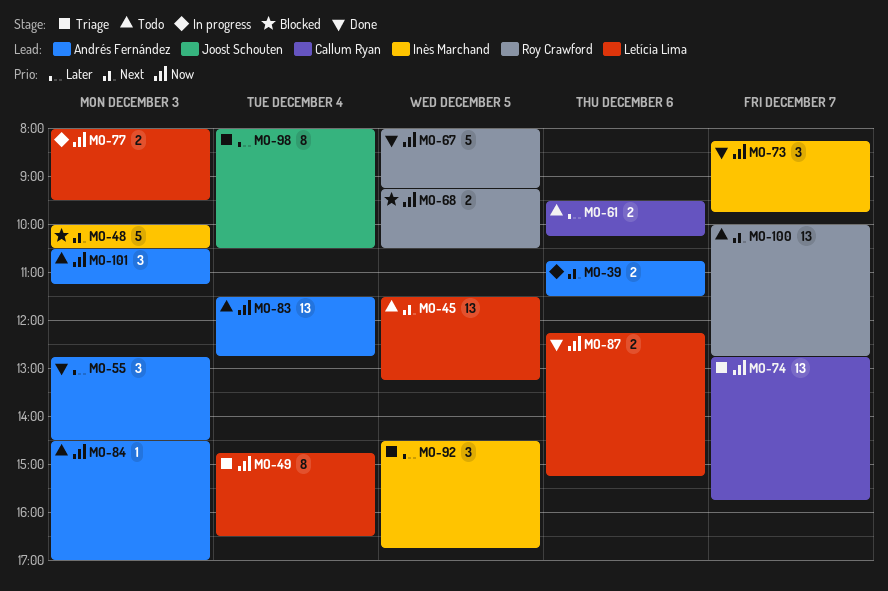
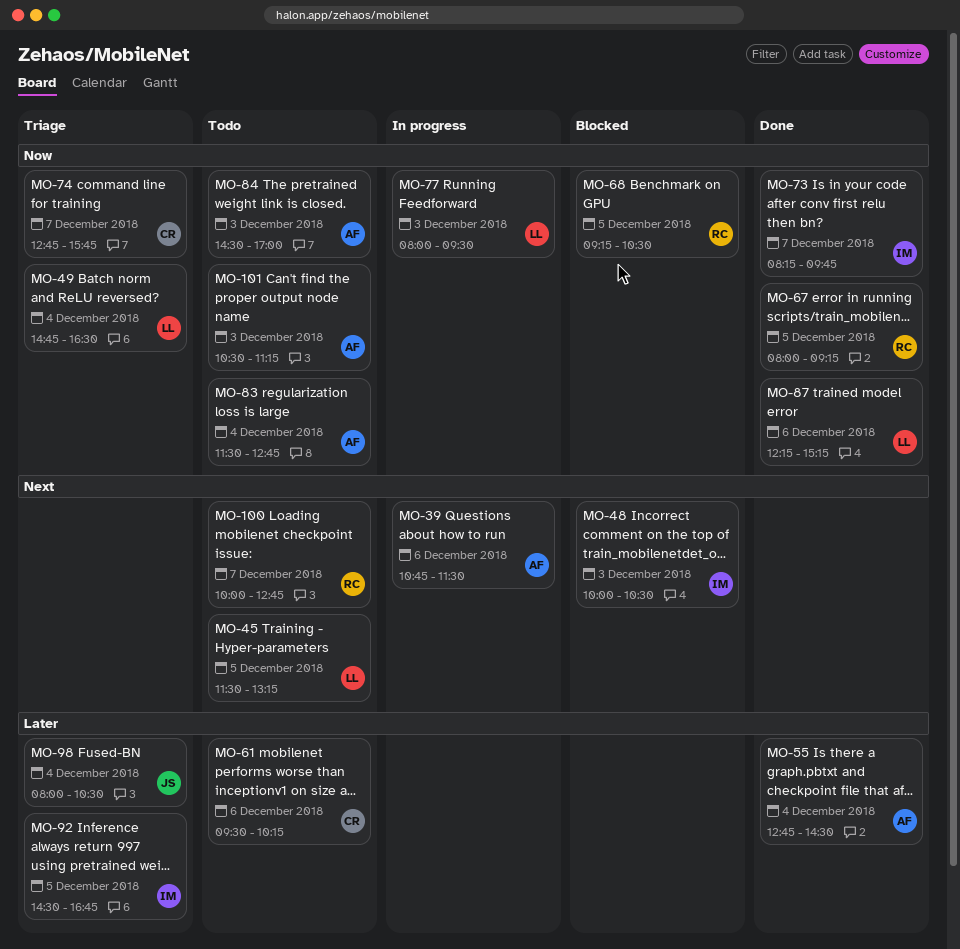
MO-55, day: Dec 3 -> Dec 4

